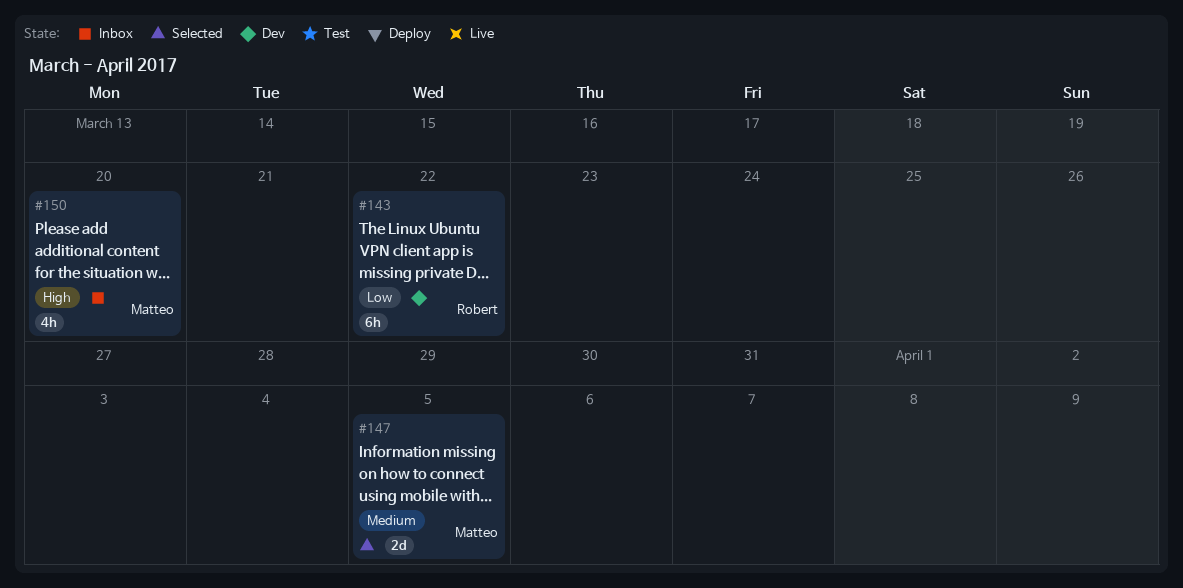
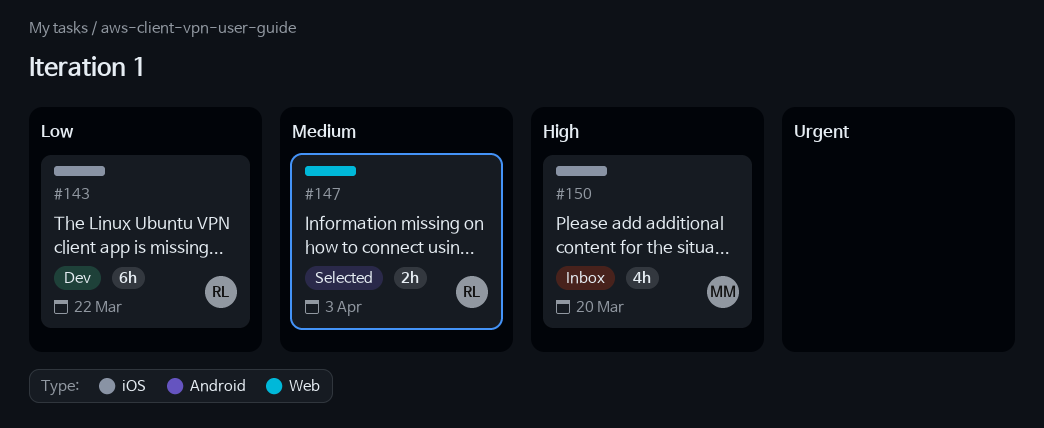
#147, owner: Matteo -> Robert
#147, estimate: 2d -> 2h
#147, due: Apr 5 -> Apr 3

